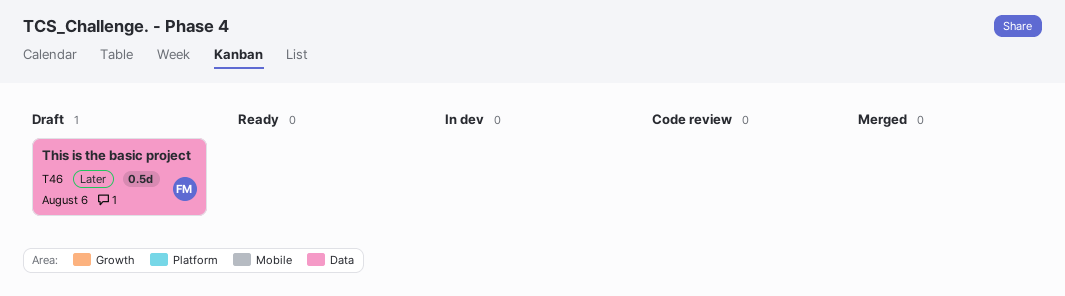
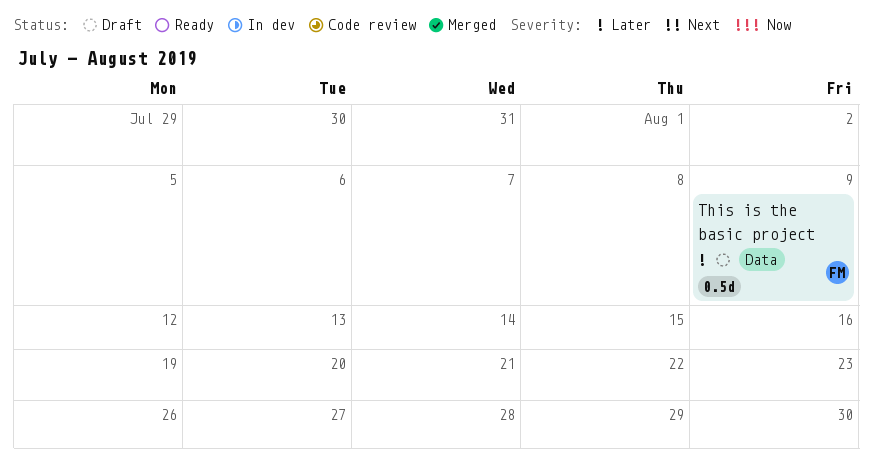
This is the basic project, due: Aug 6 -> Aug 9

